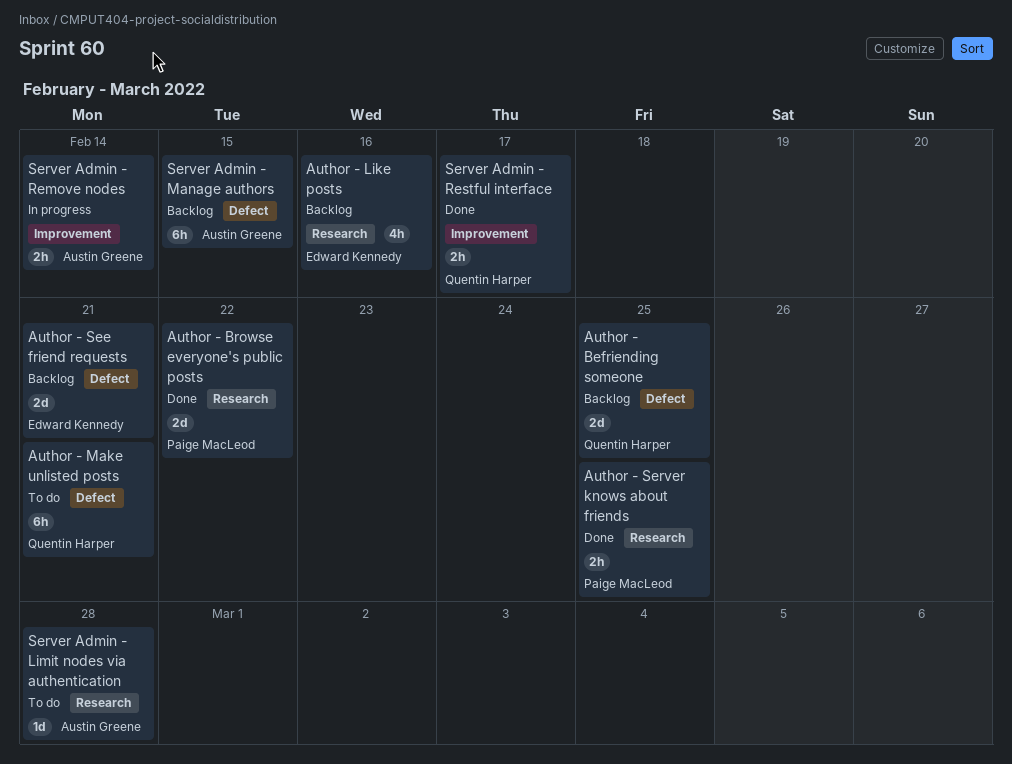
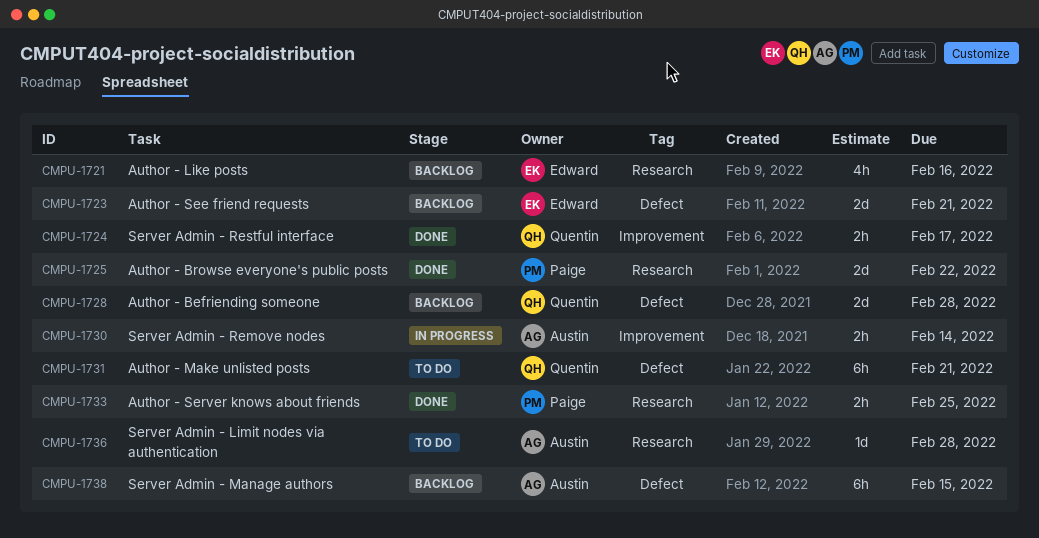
Author - Befriending someone, due: Feb 25 -> Feb 28

